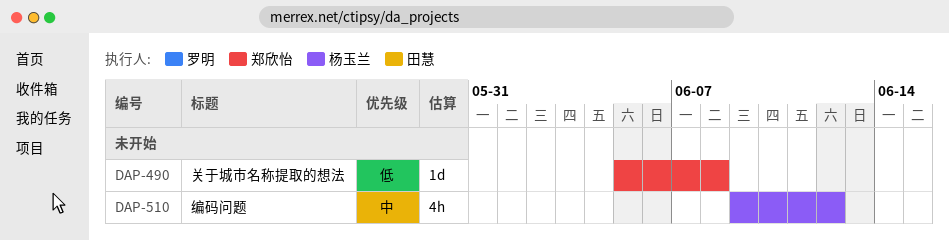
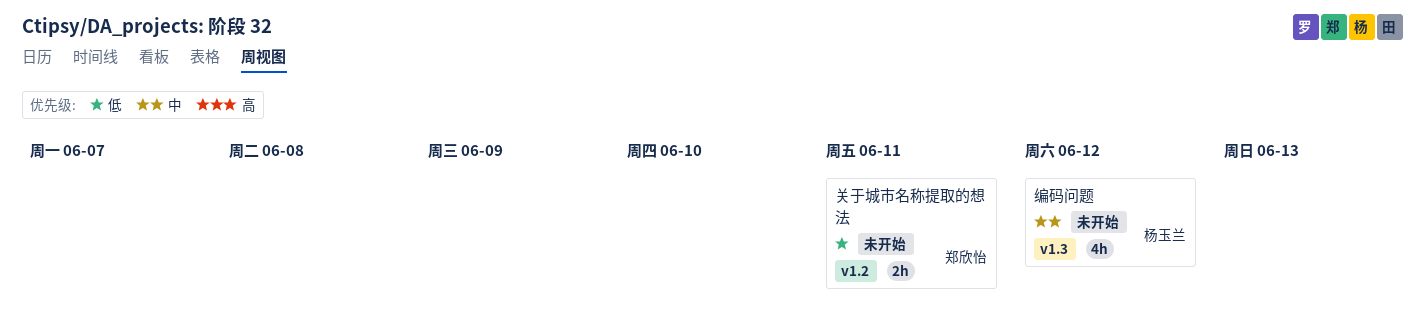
关于城市名称提取的想法, estimate: 1d -> 2h
关于城市名称提取的想法, due: Jun 8 -> Jun 11

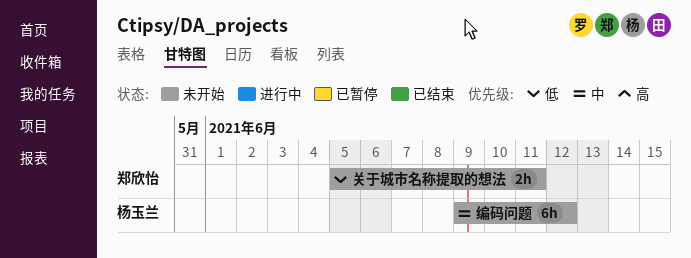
编码问题, estimate: 4h -> 6h

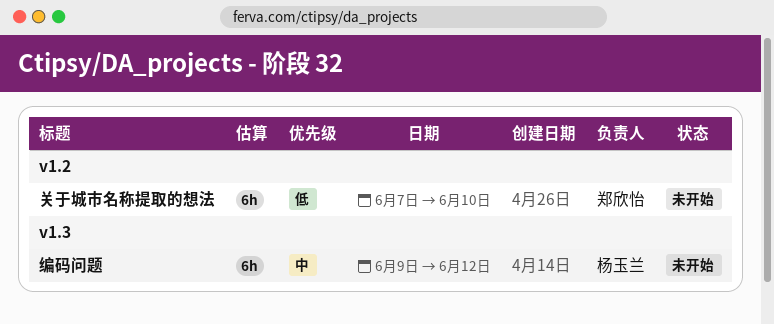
关于城市名称提取的想法, estimate: 2h -> 6h
关于城市名称提取的想法, start: Jun 5 -> Jun 7
关于城市名称提取的想法, due: Jun 11 -> Jun 10

